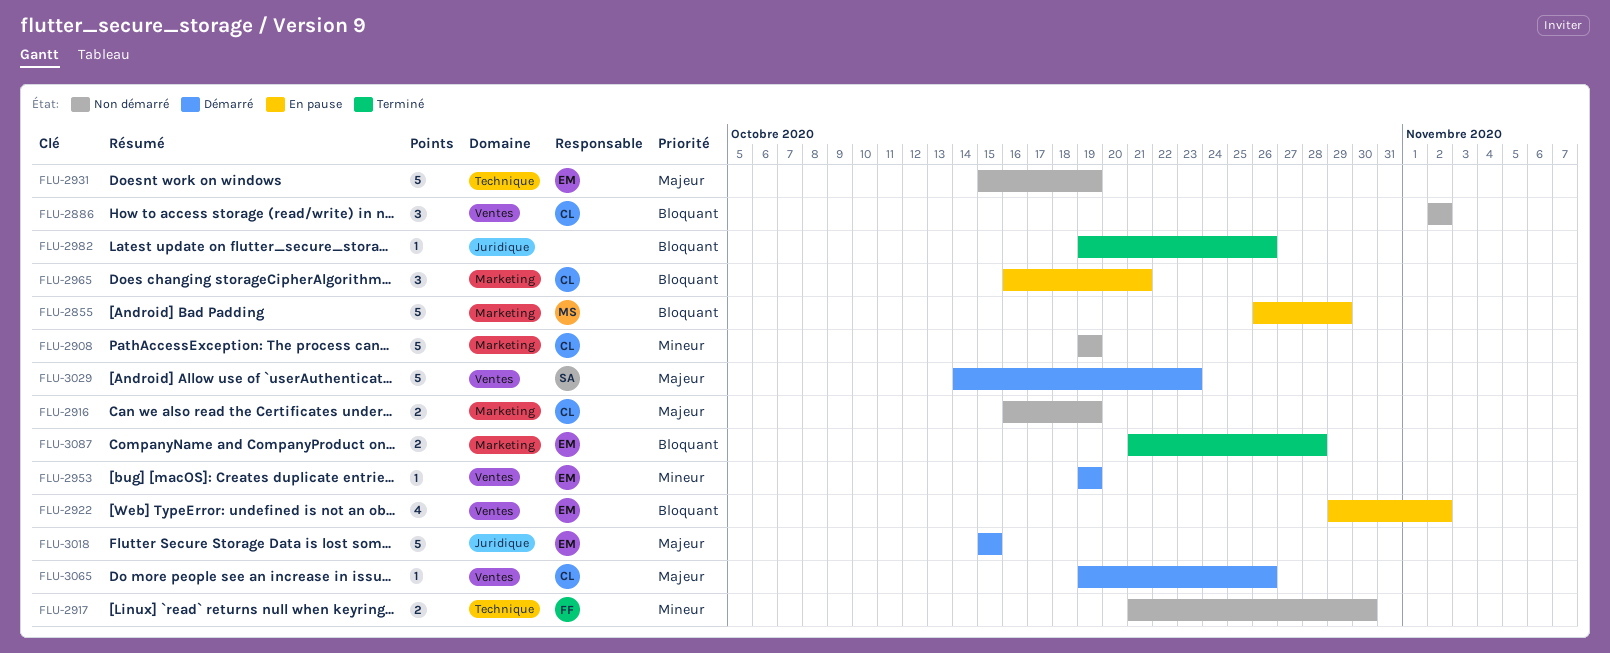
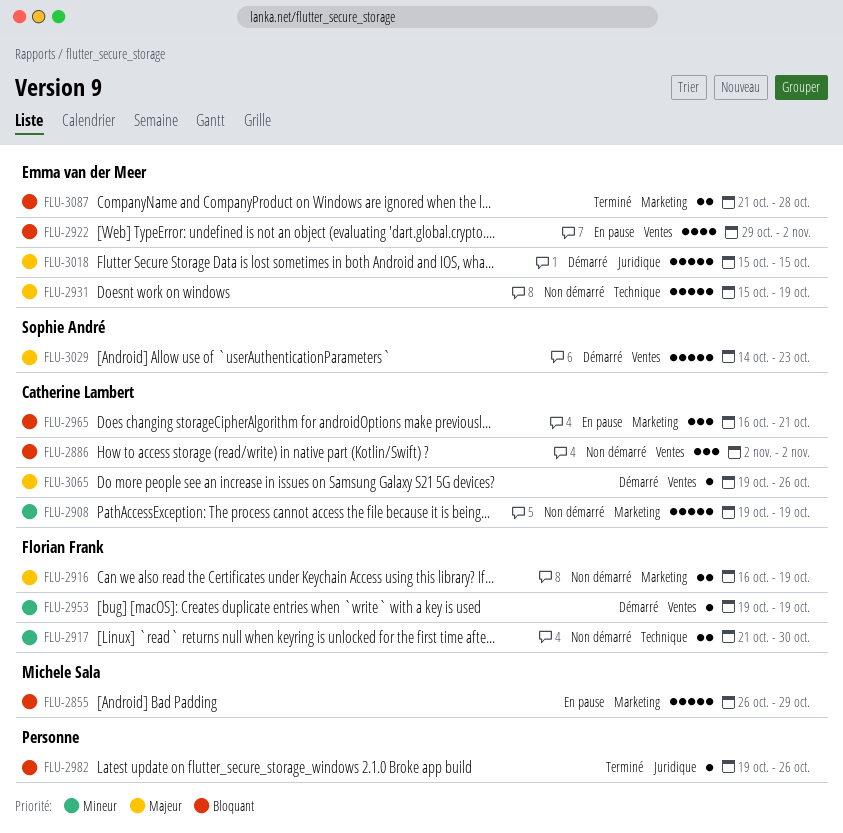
FLU-2916, owner: Catherine Lambert -> Florian Frank
FLU-2953, owner: Emma van der Meer -> Florian Frank

